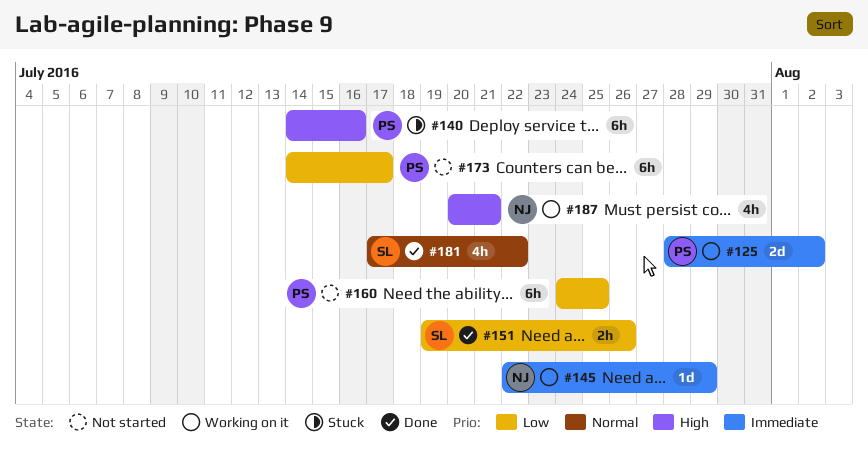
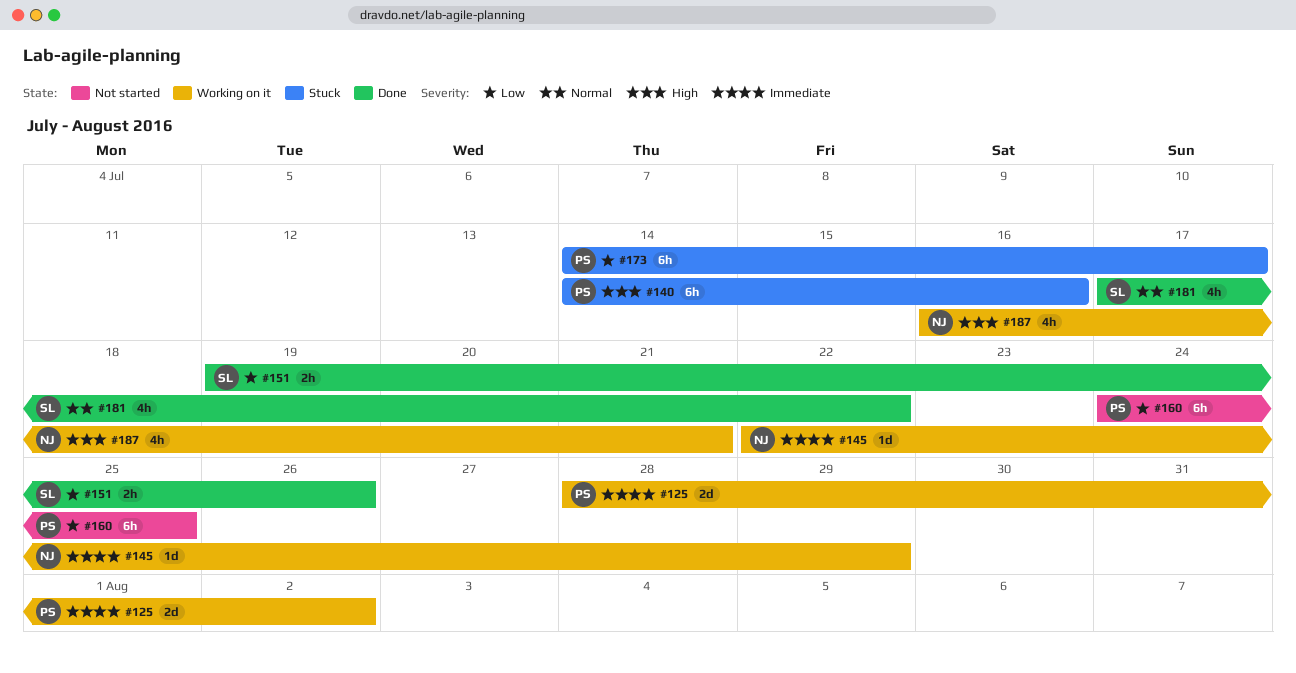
#173, status: Not started -> Stuck
#187, start: Jul 20 -> Jul 16

